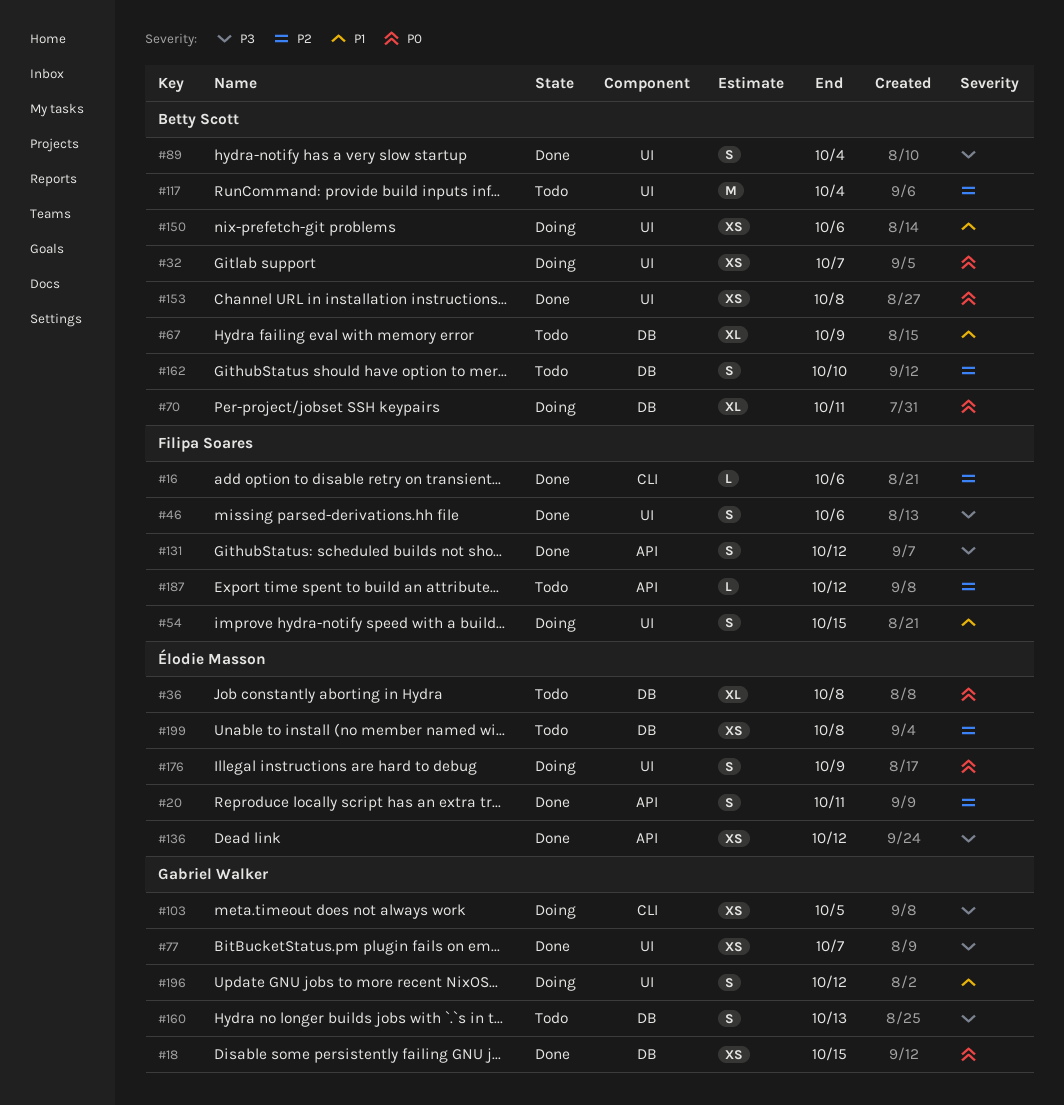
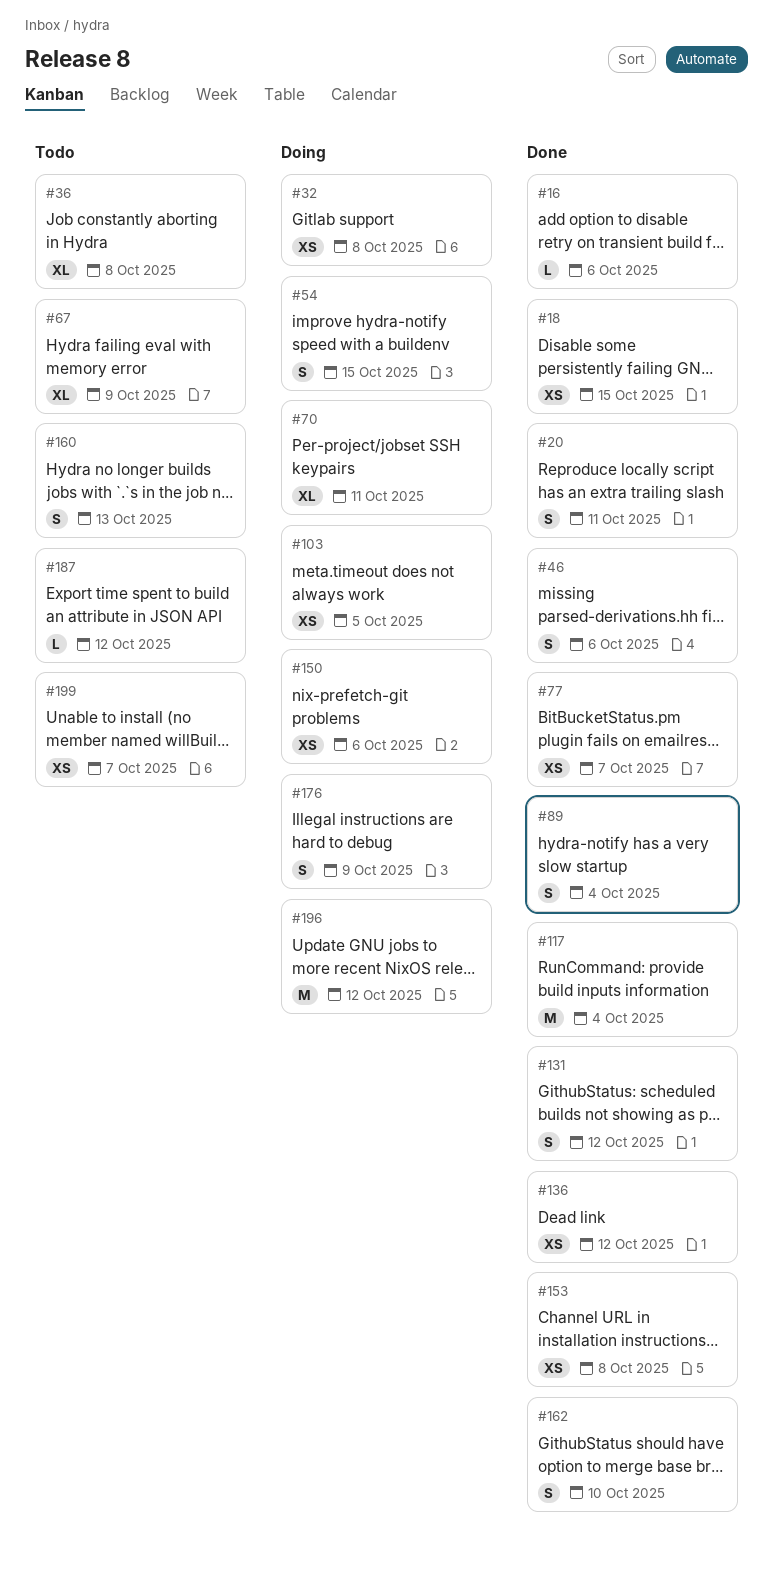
#32, due: Oct 7 -> Oct 8
#117, status: Todo -> Done
#162, status: Todo -> Done
#196, estimate: S -> M
#199, due: Oct 8 -> Oct 7

